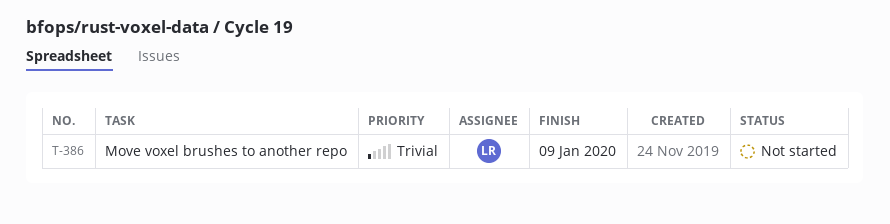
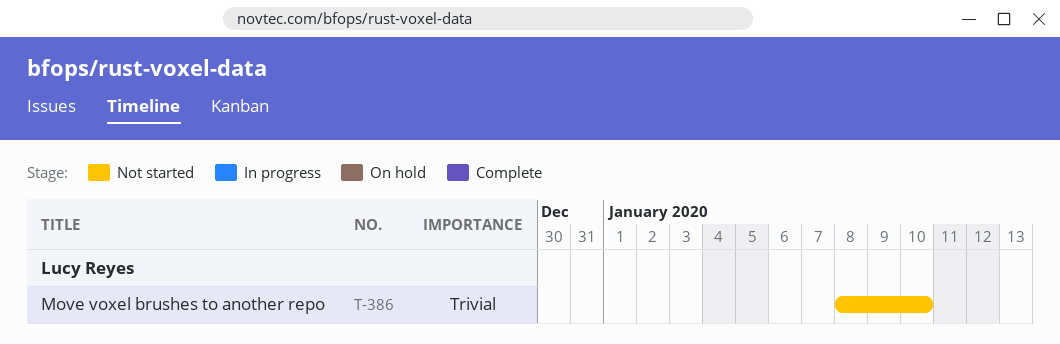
T-386, due: Jan 9 -> Jan 10

